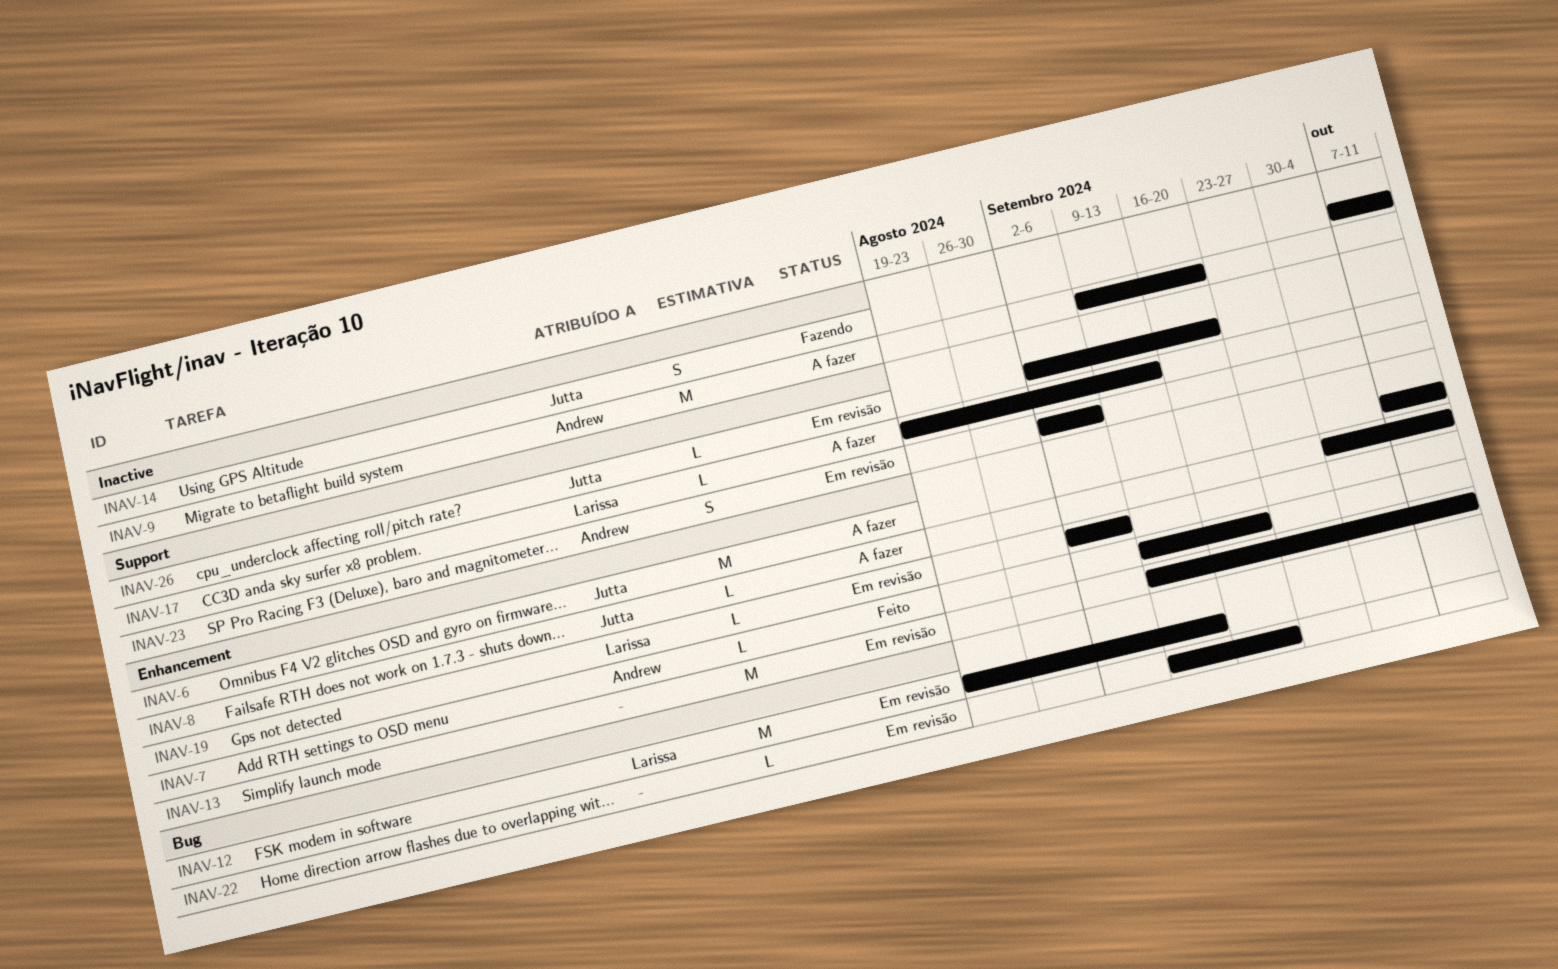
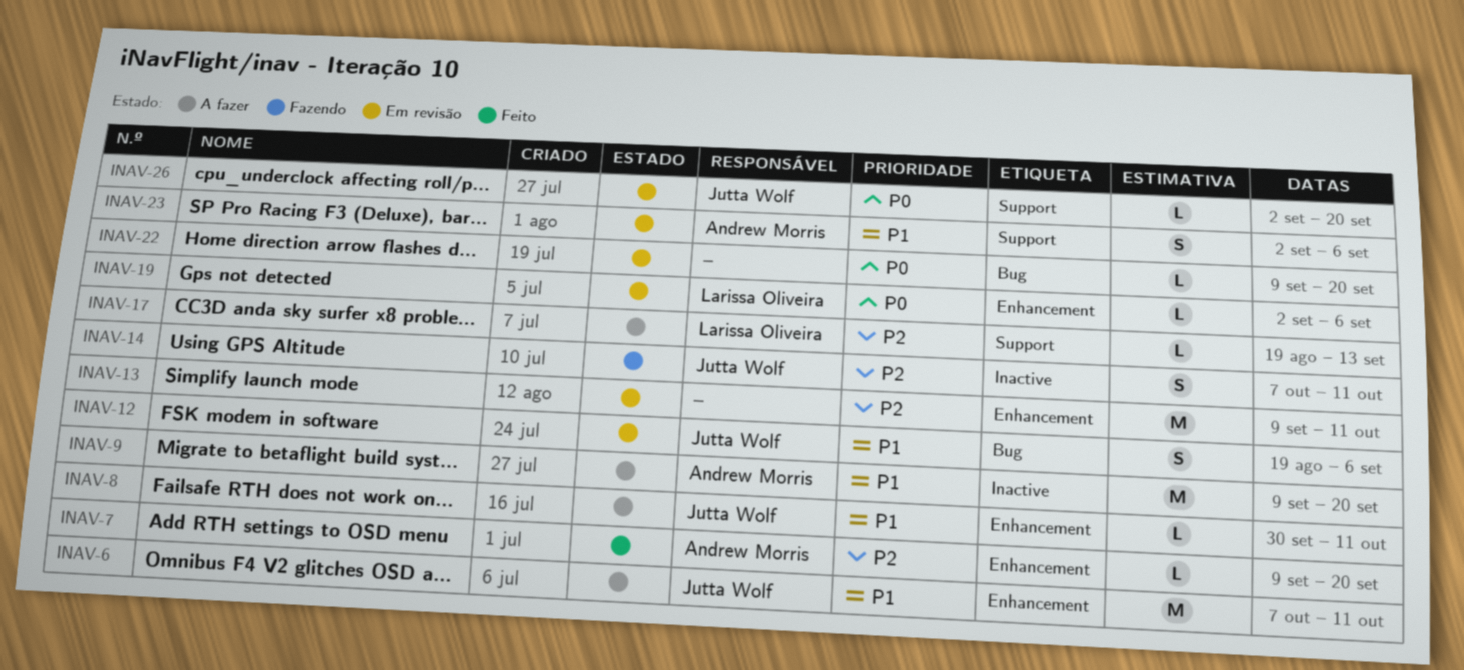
INAV-12, owner: Larissa Oliveira -> Jutta Wolf
INAV-12, estimate: M -> S
INAV-12, due: Sep 13 -> Sep 6

